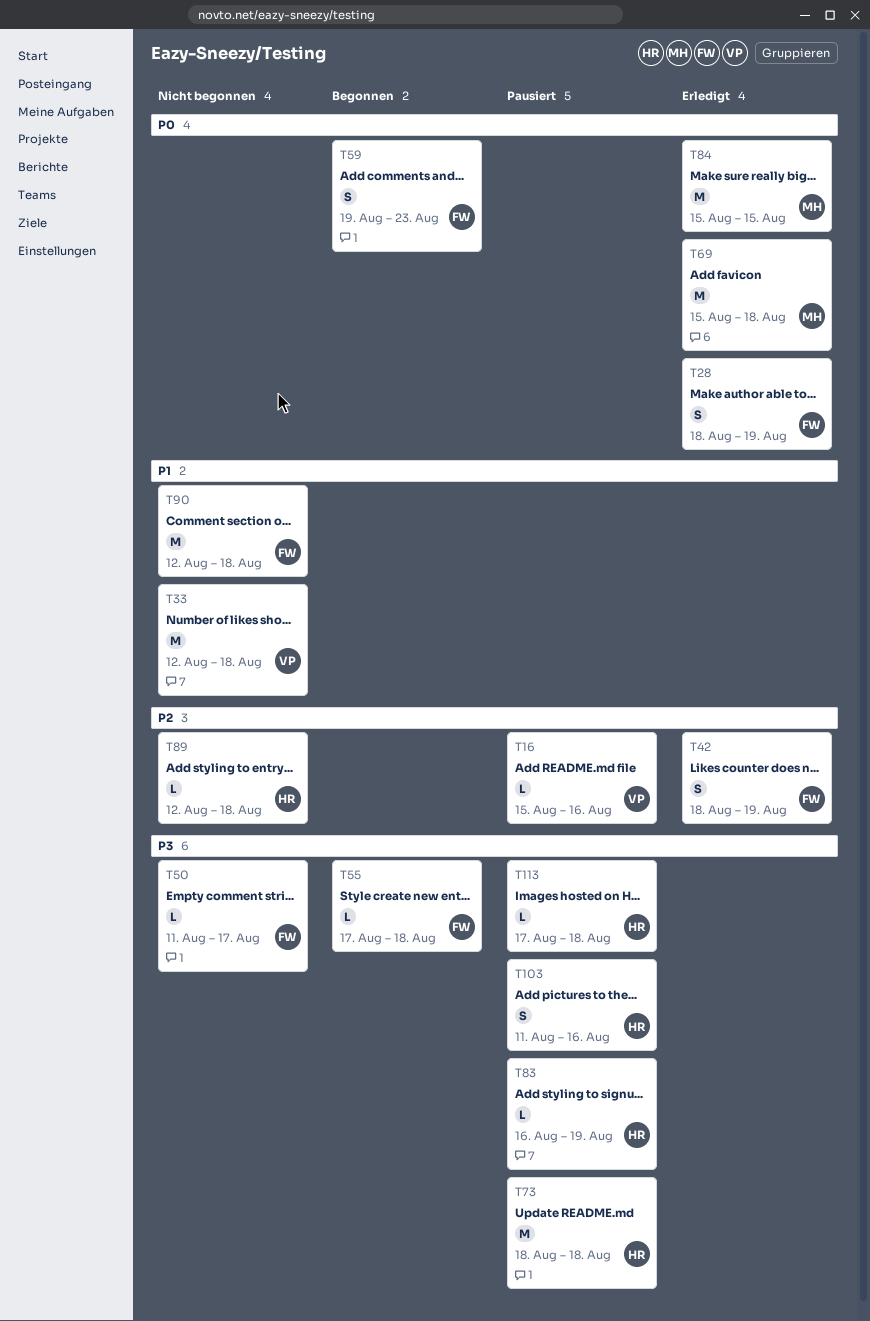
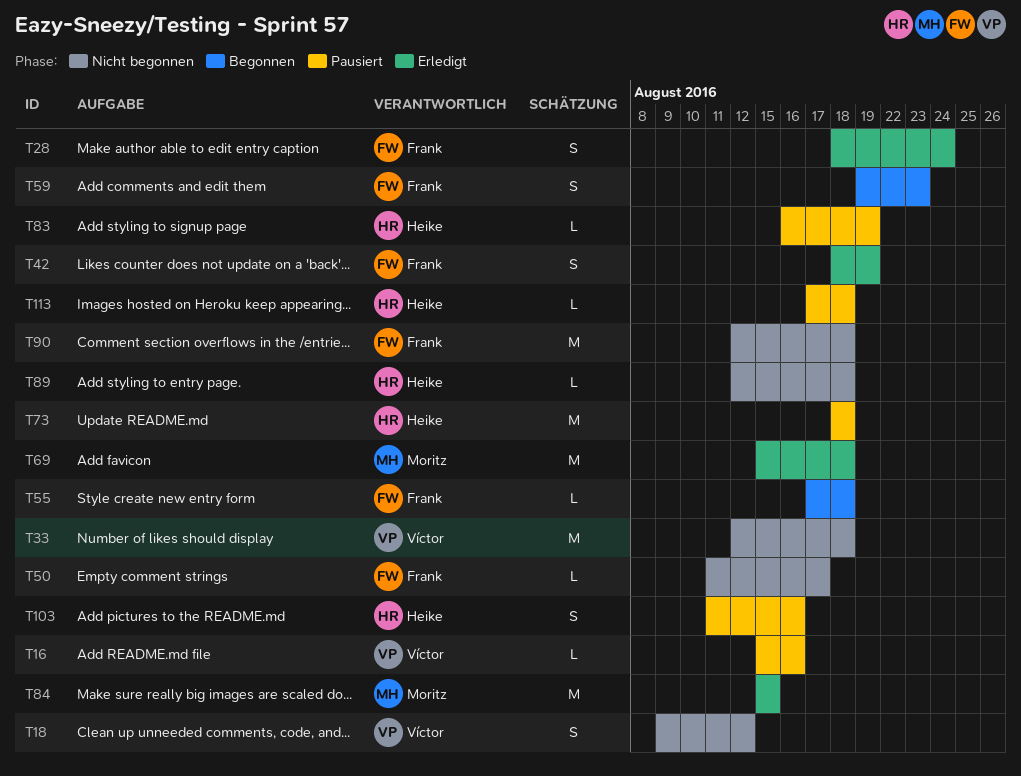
T18: none -> present
T28, due: Aug 19 -> Aug 24

